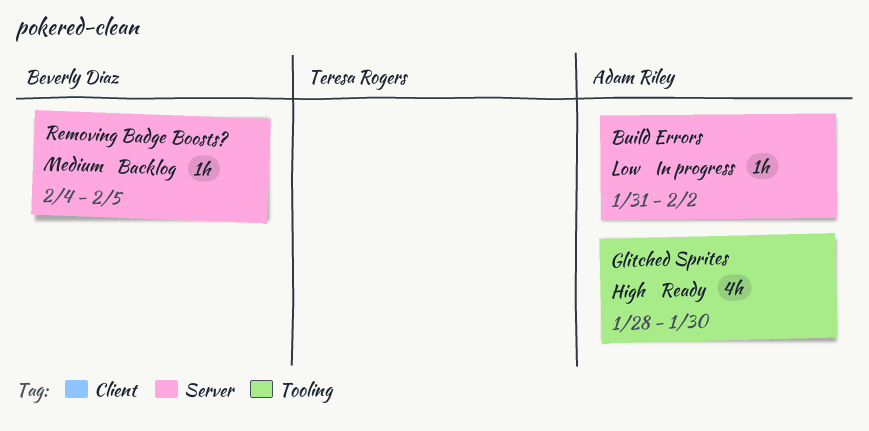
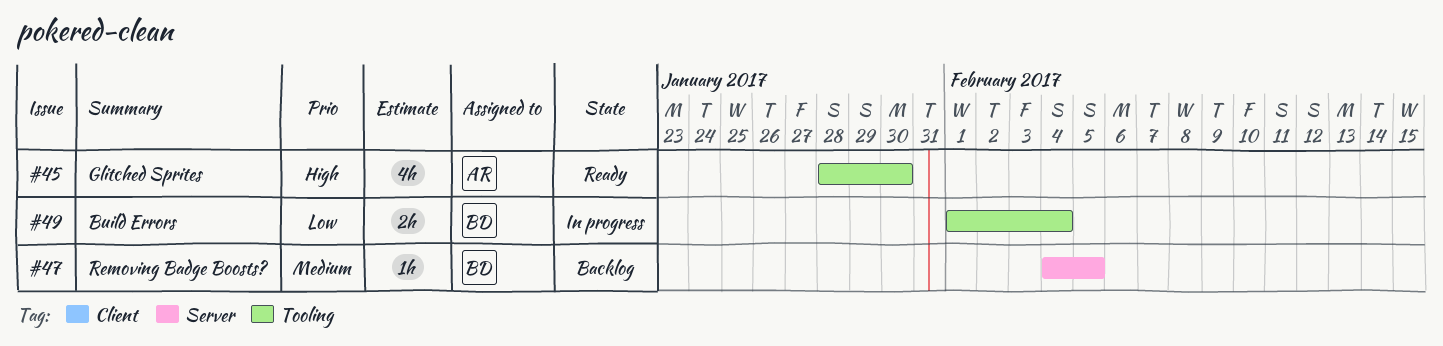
Build Errors, owner: Adam Riley -> Beverly Diaz
Build Errors, label: Server -> Tooling
Build Errors, estimate: 1h -> 2h
Build Errors, start: Jan 31 -> Feb 1
Build Errors, due: Feb 2 -> Feb 4

